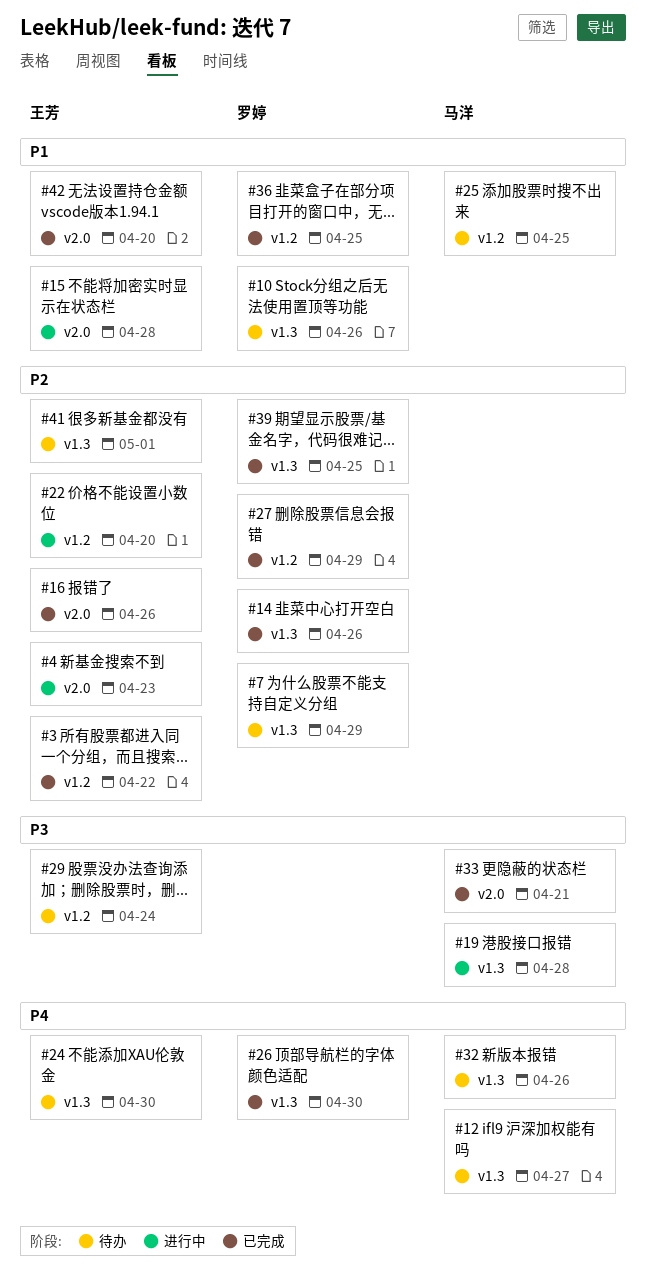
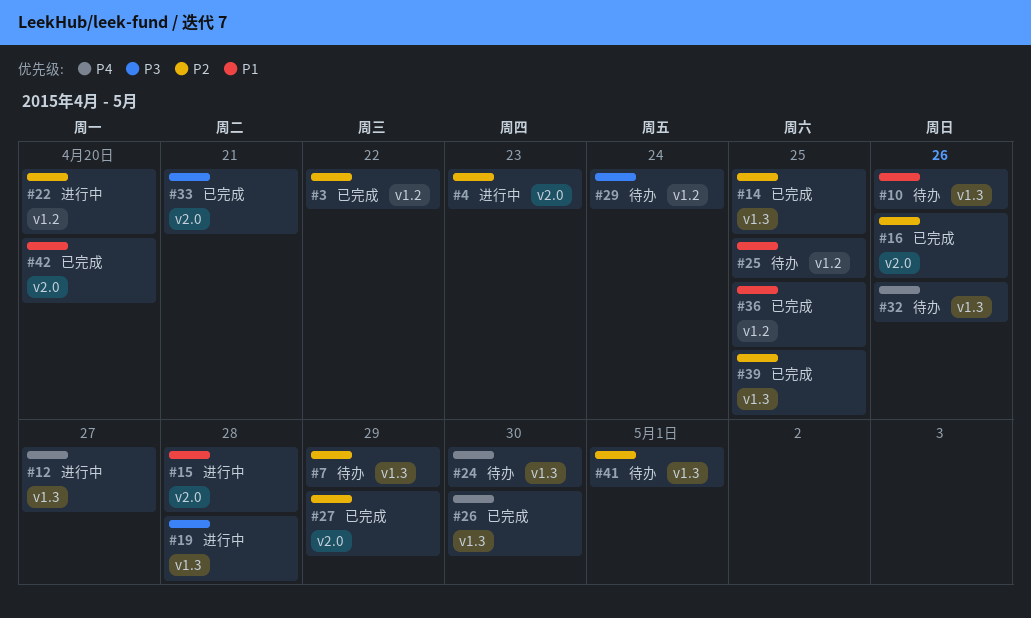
#12, status: 待办 -> 进行中
#14, due: Apr 26 -> Apr 25
#27, label: v1.2 -> v2.0

